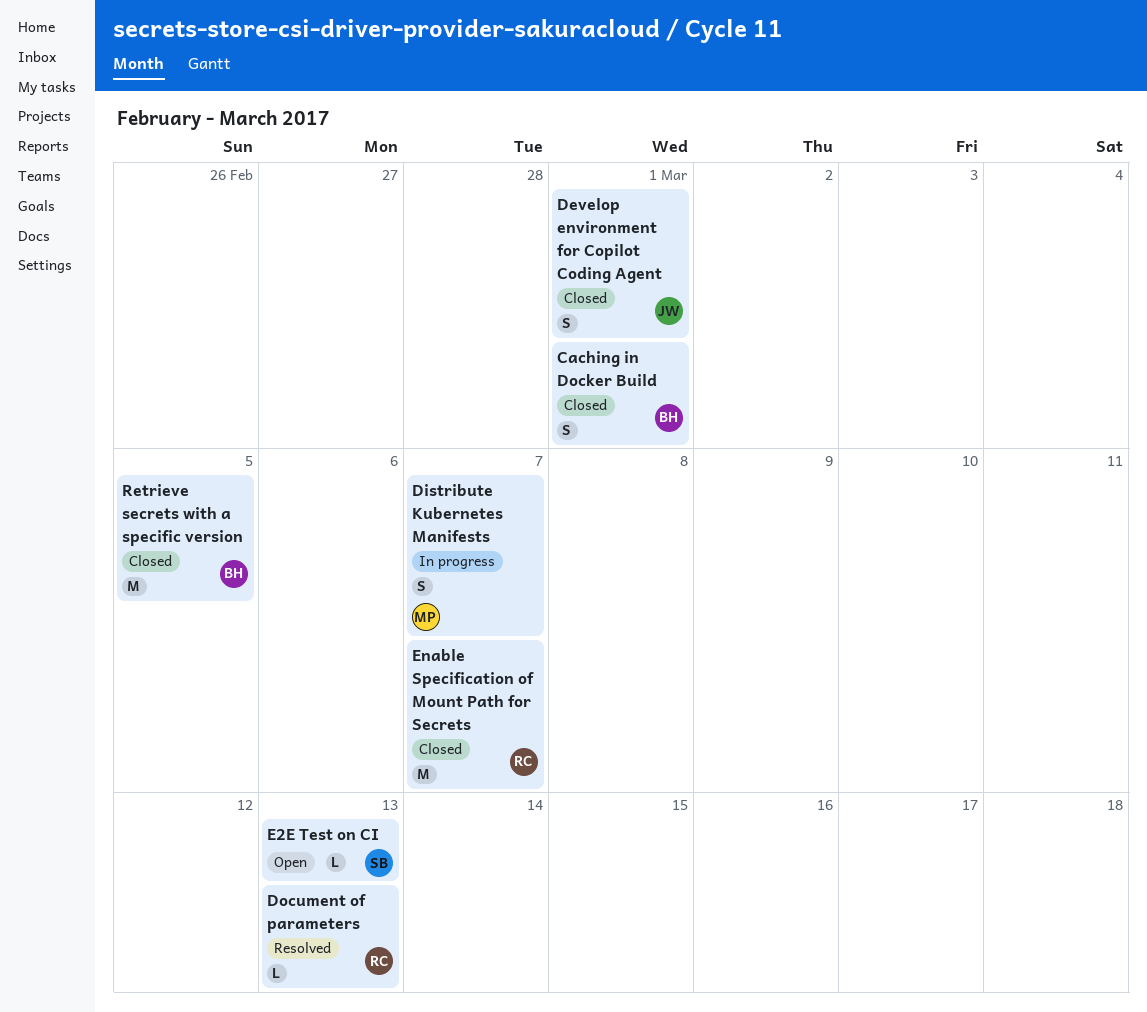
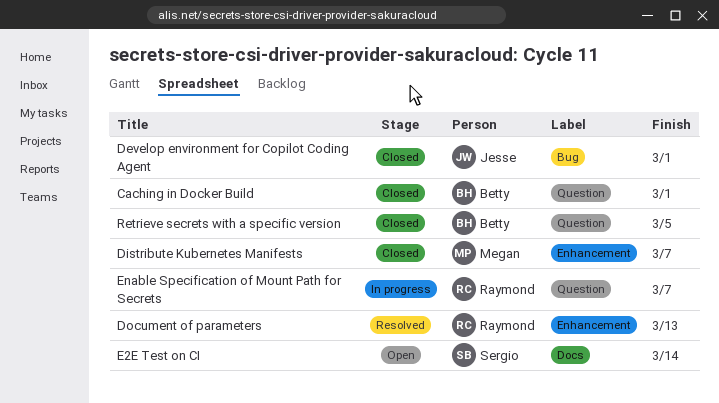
Distribute Kubernetes Manifests, status: In progress -> Closed
E2E Test on CI, due: Mar 13 -> Mar 14
Enable Specification of Mount Path for Secrets, status: Closed -> In progress

